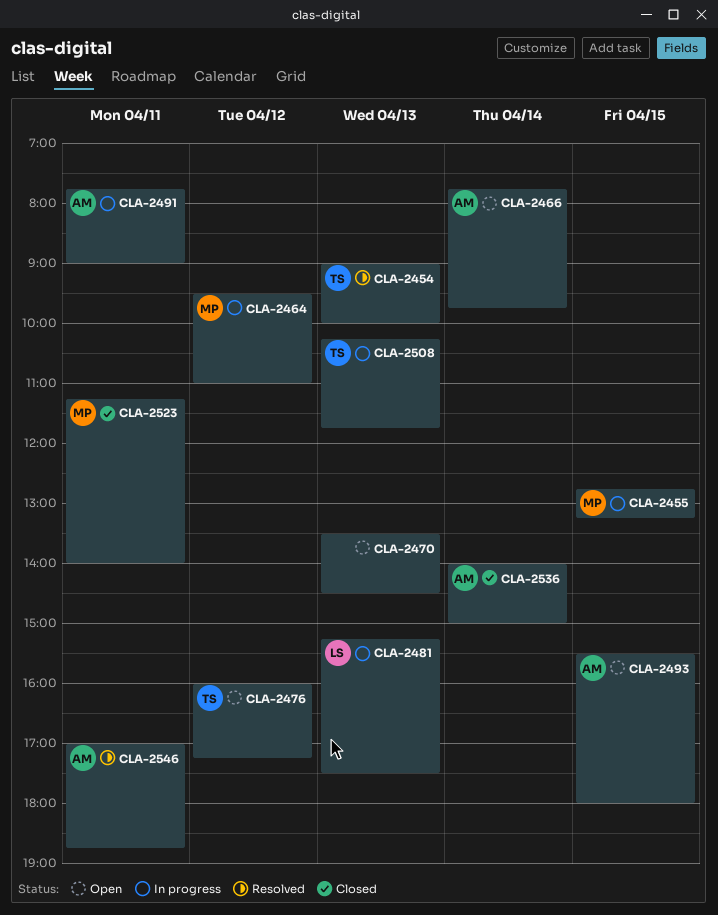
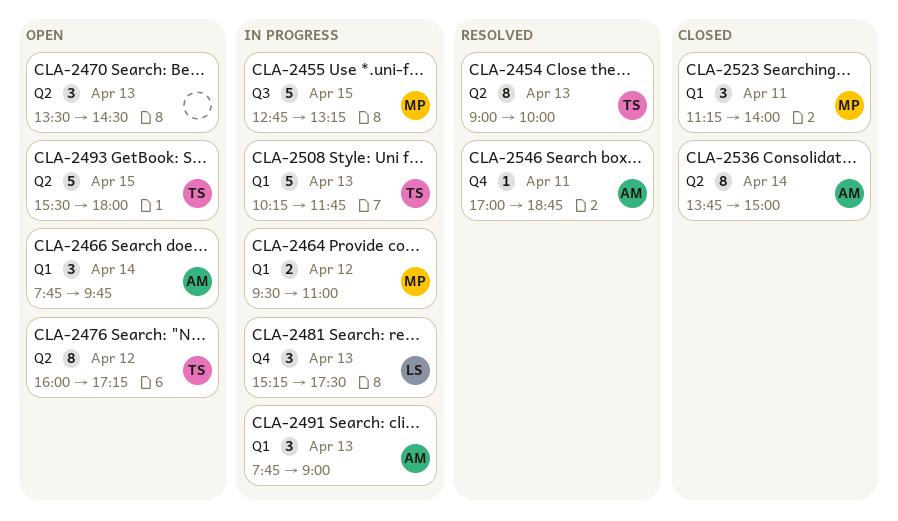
CLA-2491, day: Apr 11 -> Apr 13
CLA-2493, owner: AM -> TS
CLA-2536, begins: 14:00 -> 13:45

